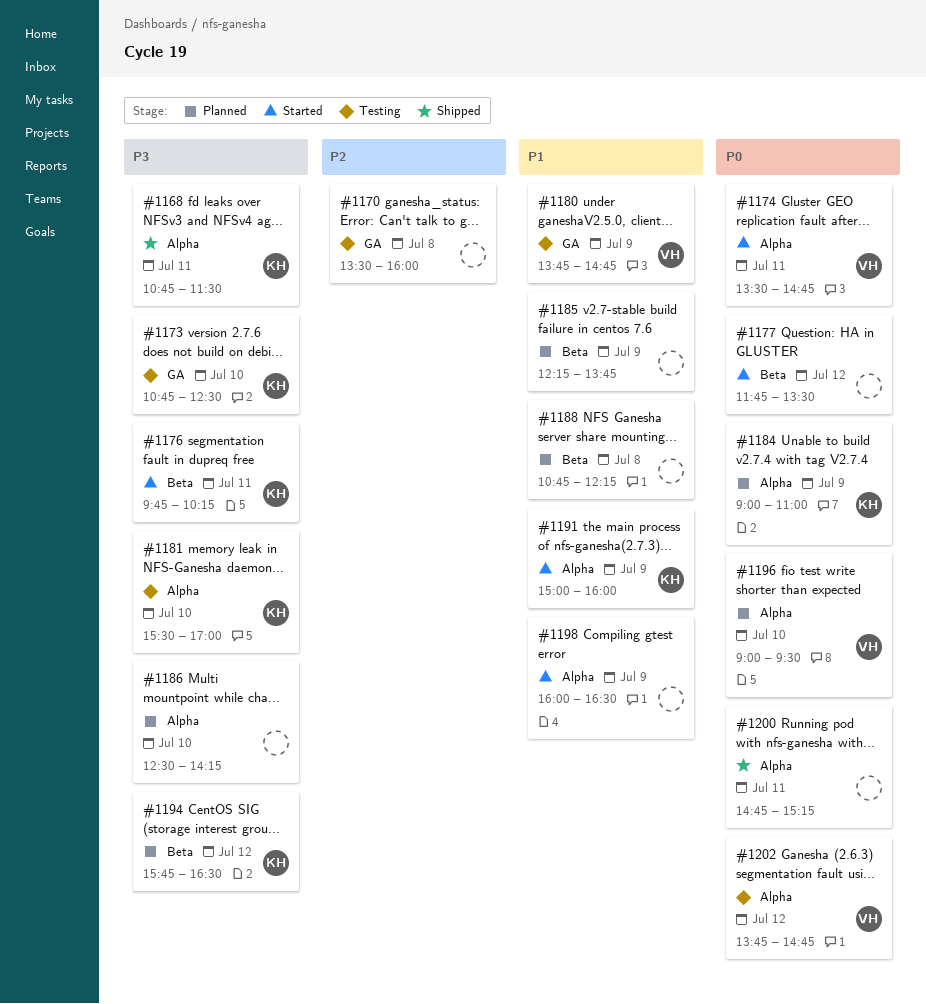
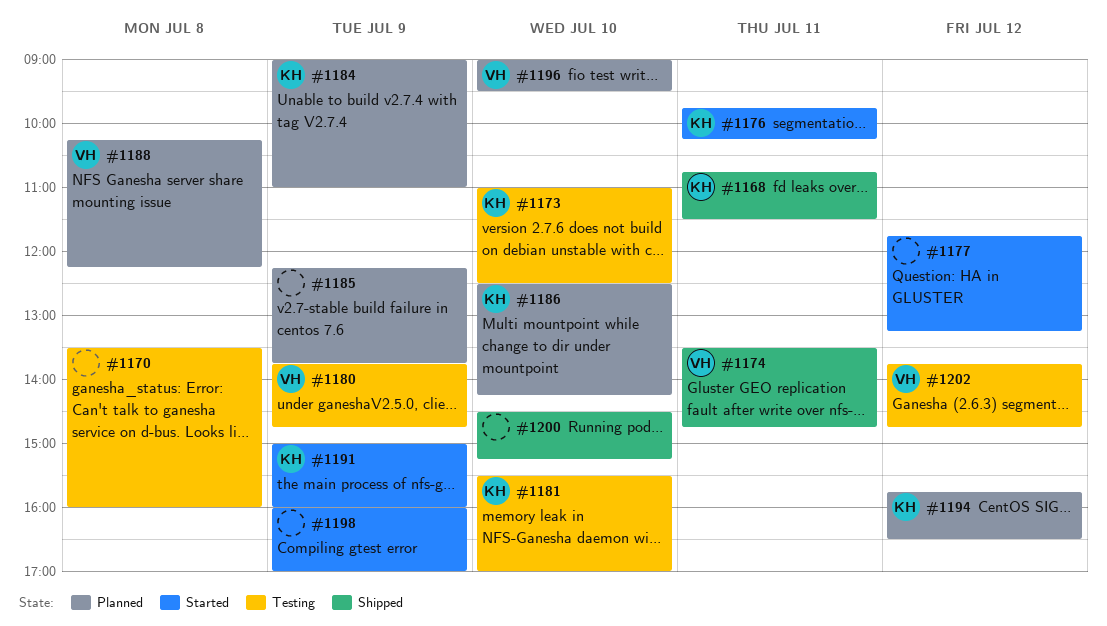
#1173, begins: 10:45 -> 11:00
#1174, status: Started -> Shipped
#1177, ends: 13:30 -> 13:15
#1186, owner: none -> KH
#1188, owner: none -> VH
#1188, begins: 10:45 -> 10:15
#1198, ends: 16:30 -> 17:00
#1200, day: Jul 11 -> Jul 10
#1200, begins: 14:45 -> 14:30

